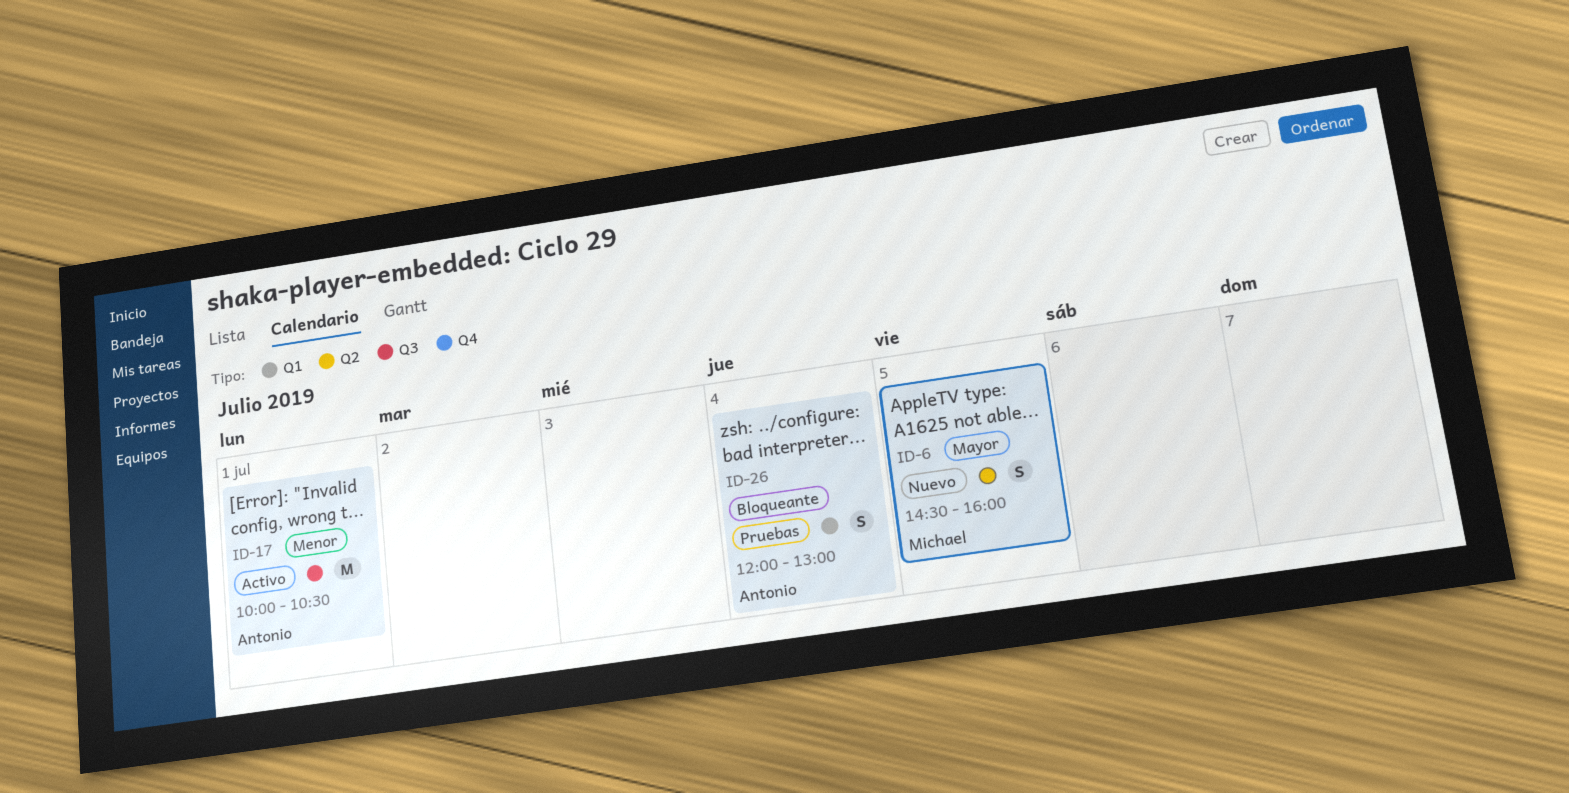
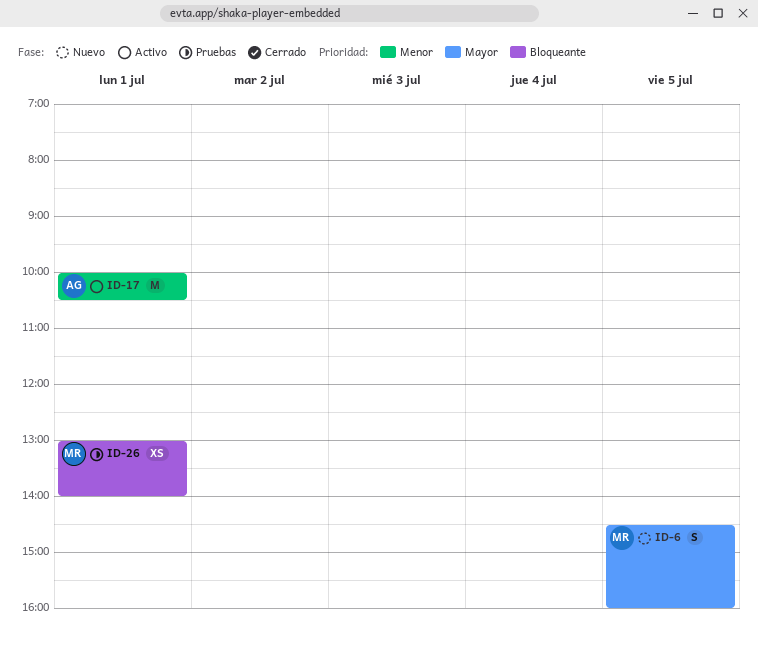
ID-26, owner: Antonio -> Michael
ID-26, estimate: S -> XS
ID-26, day: Jul 4 -> Jul 1
ID-26, begins: 12:00 -> 13:00
ID-26, ends: 13:00 -> 14:00

